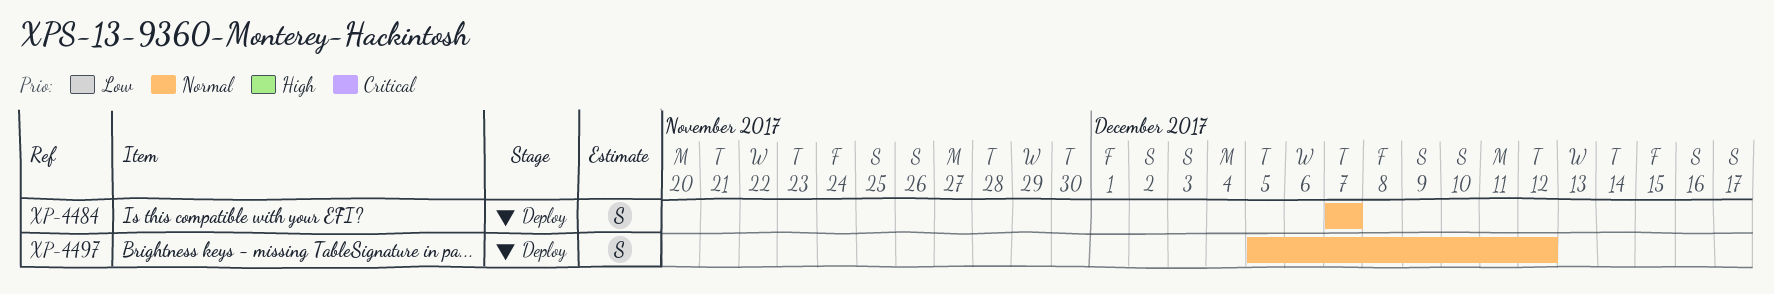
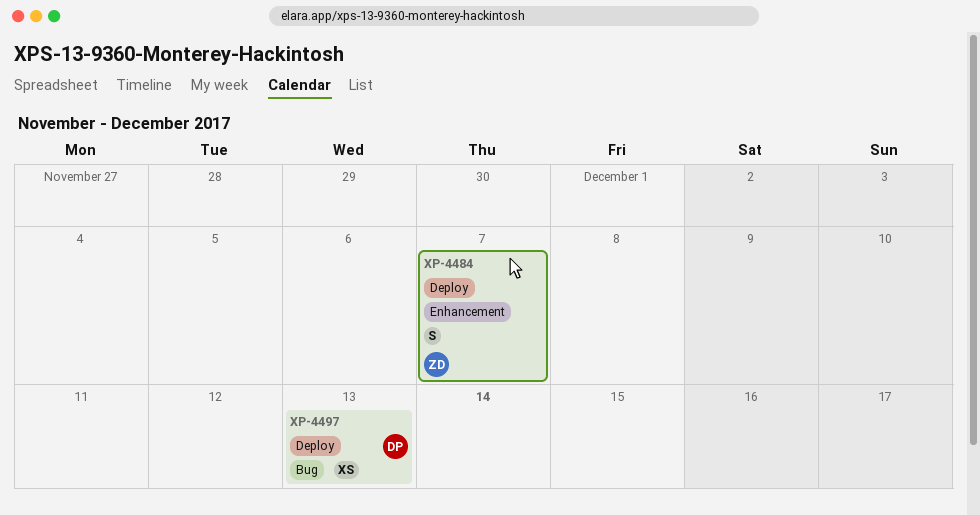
XP-4497, estimate: S -> XS
XP-4497, due: Dec 12 -> Dec 13

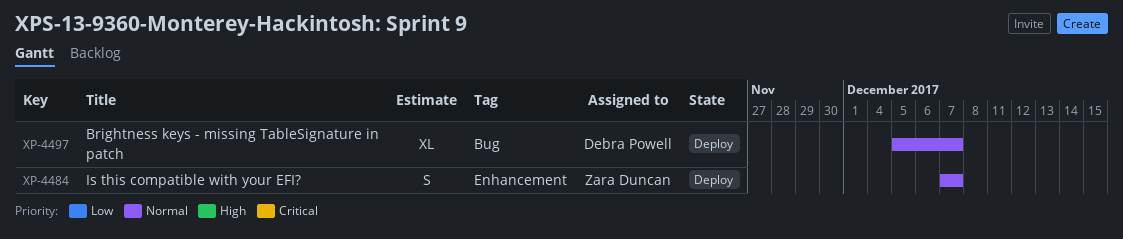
XP-4497, estimate: XS -> XL
XP-4497, due: Dec 13 -> Dec 7

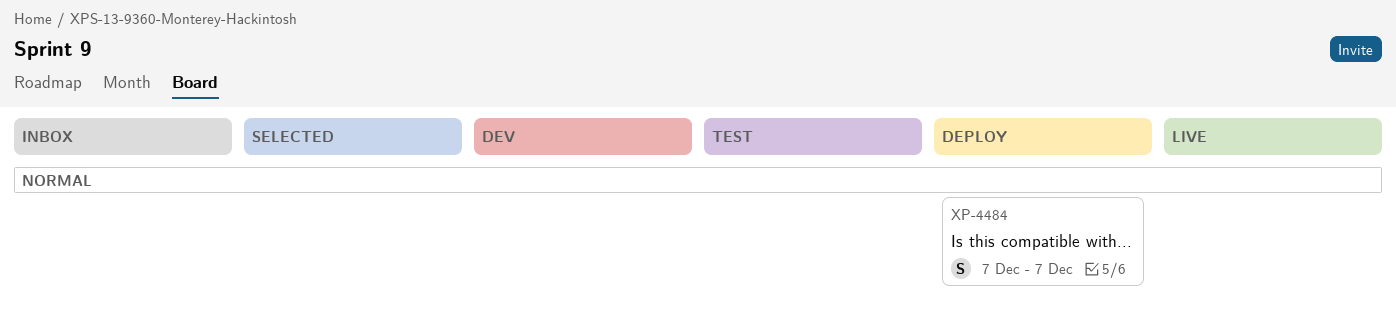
XP-4497: present -> none

